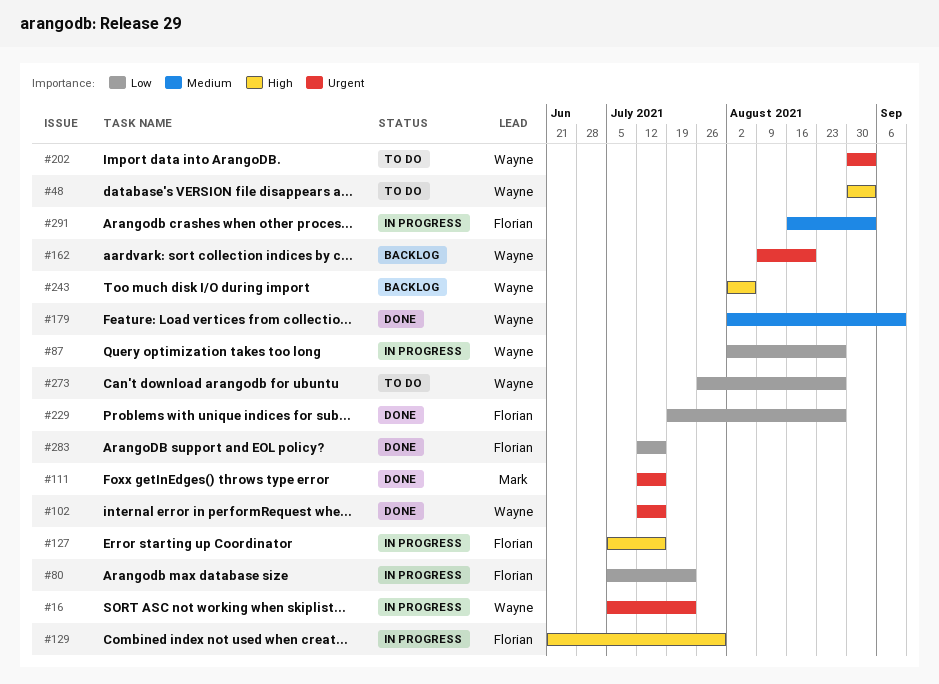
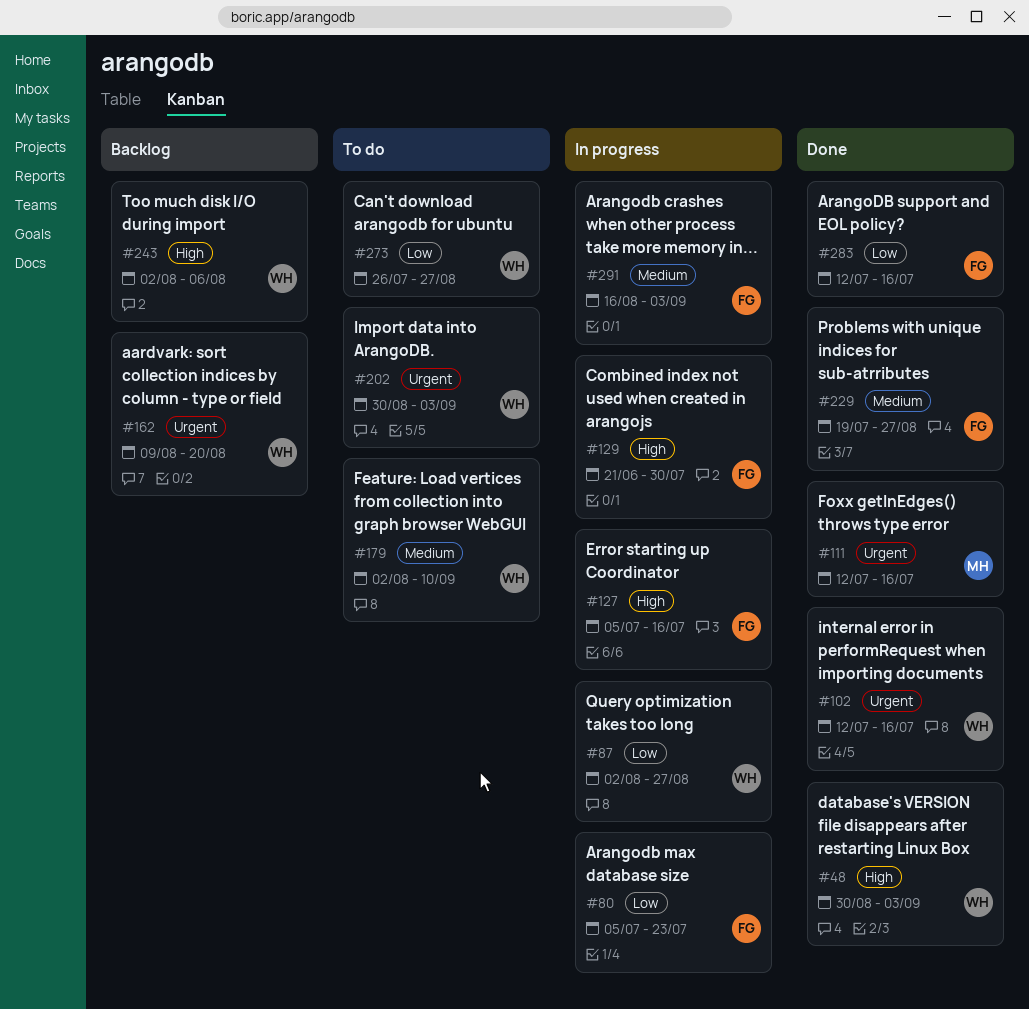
#16: present -> none
#48, status: To do -> Done
#179, status: Done -> To do
#229, priority: Low -> Medium

